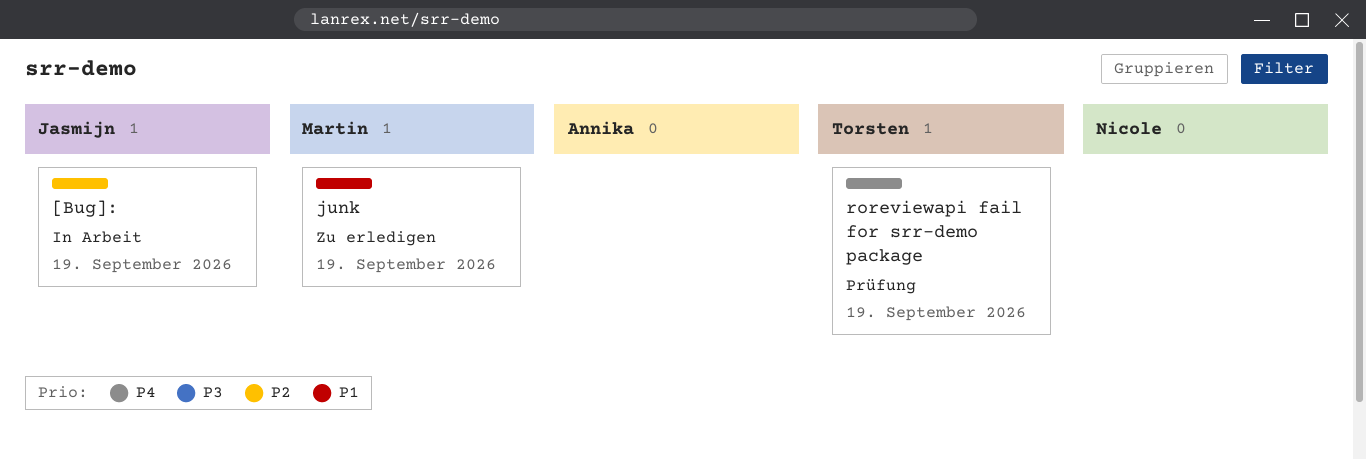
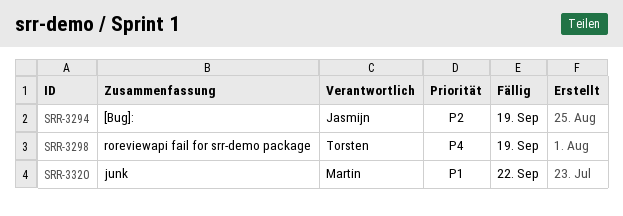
junk, due: Sep 19 -> Sep 22

